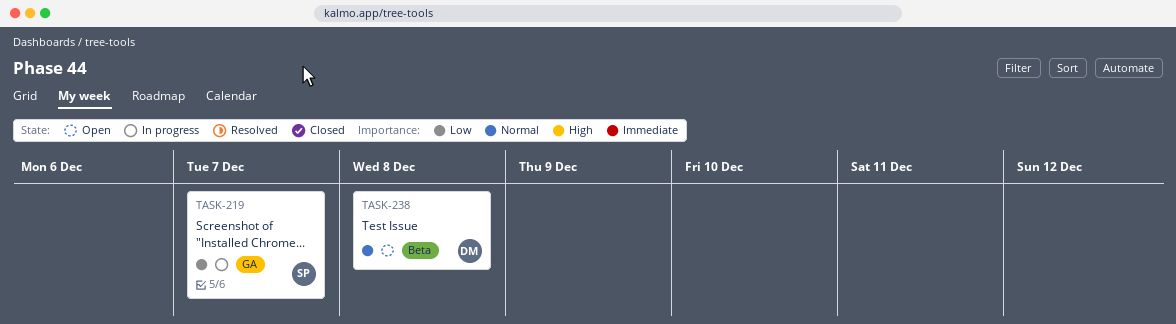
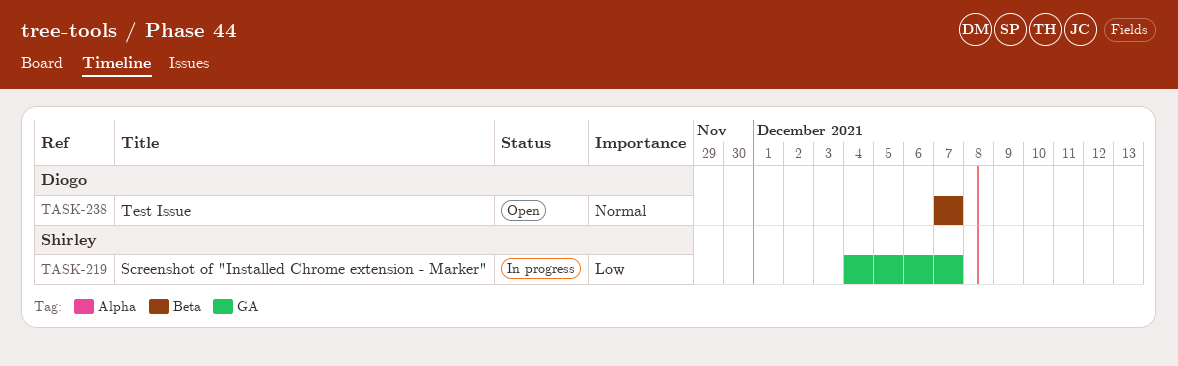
TASK-238, due: Dec 8 -> Dec 7

